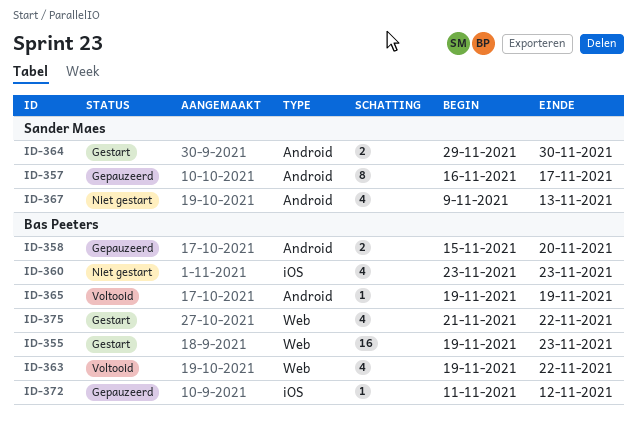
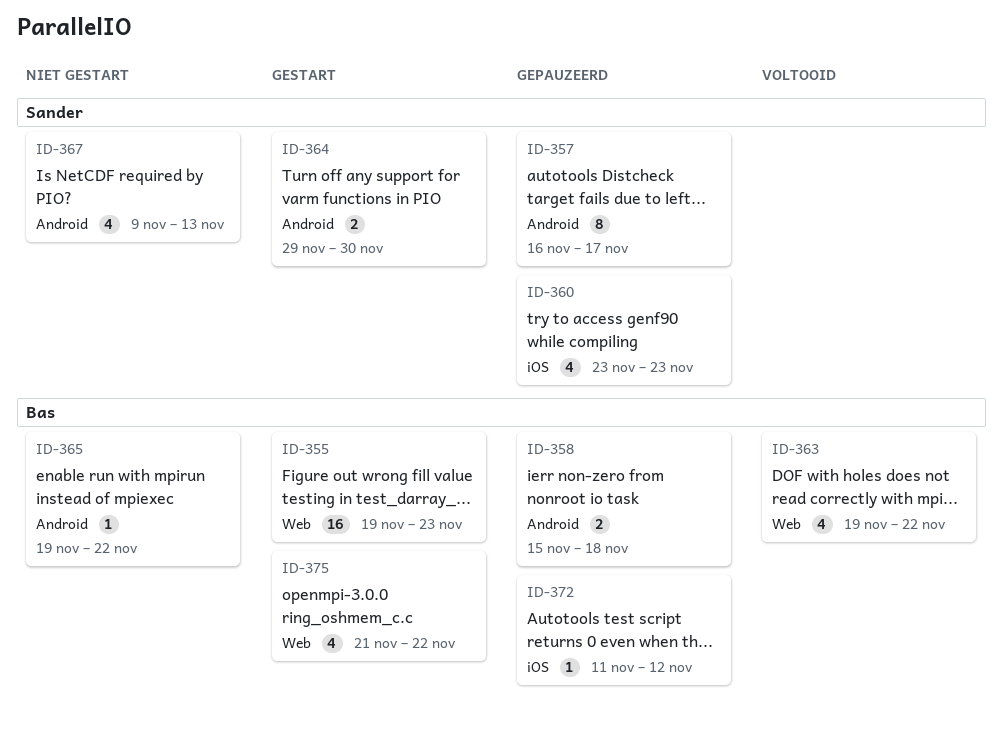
ID-358, due: Nov 20 -> Nov 18
ID-360, status: Niet gestart -> Gepauzeerd
ID-360, owner: Bas Peeters -> Sander Maes
ID-365, status: Voltooid -> Niet gestart
ID-365, due: Nov 19 -> Nov 22

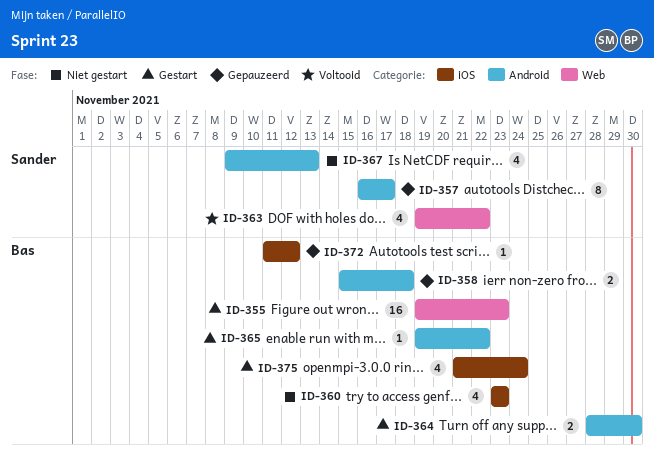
ID-360, status: Gepauzeerd -> Niet gestart
ID-360, owner: Sander -> Bas
ID-363, owner: Bas -> Sander
ID-364, owner: Sander -> Bas
ID-364, start: Nov 29 -> Nov 28
ID-365, status: Niet gestart -> Gestart
ID-375, label: Web -> iOS
ID-375, due: Nov 22 -> Nov 24

